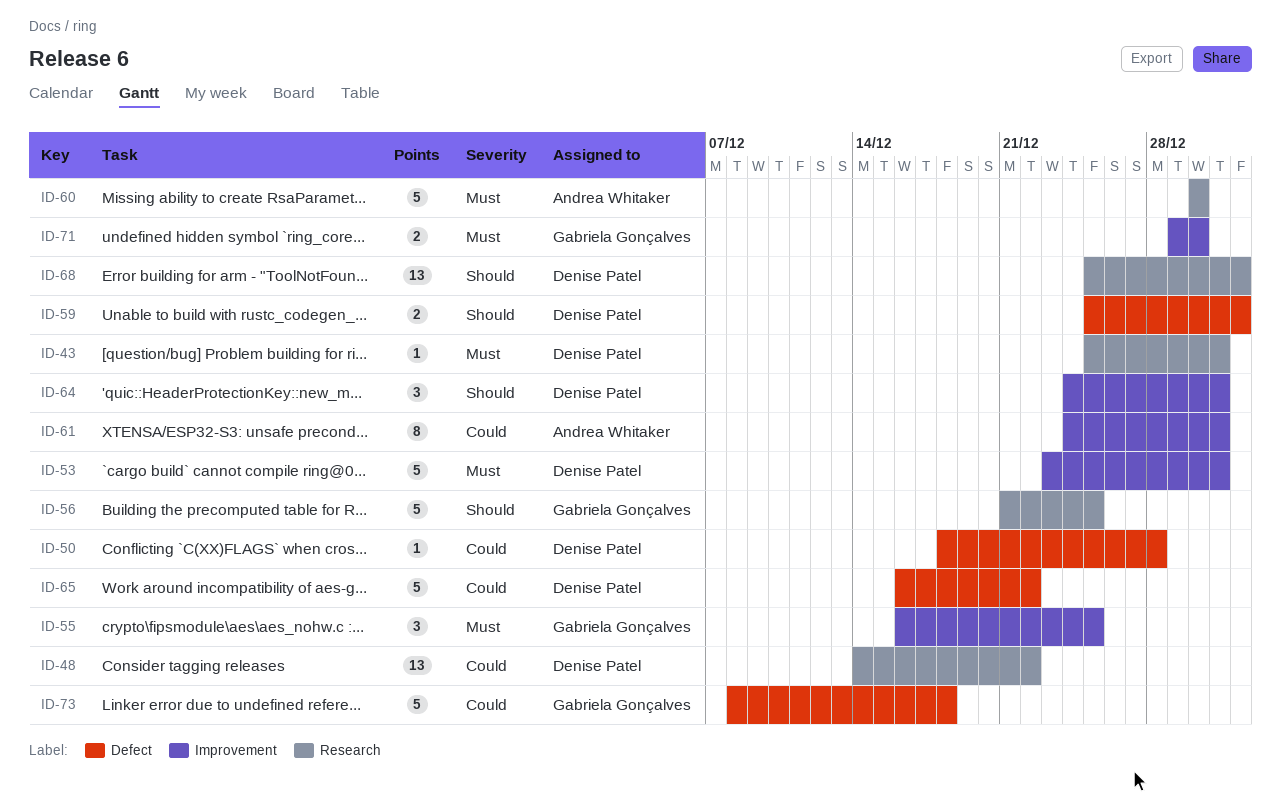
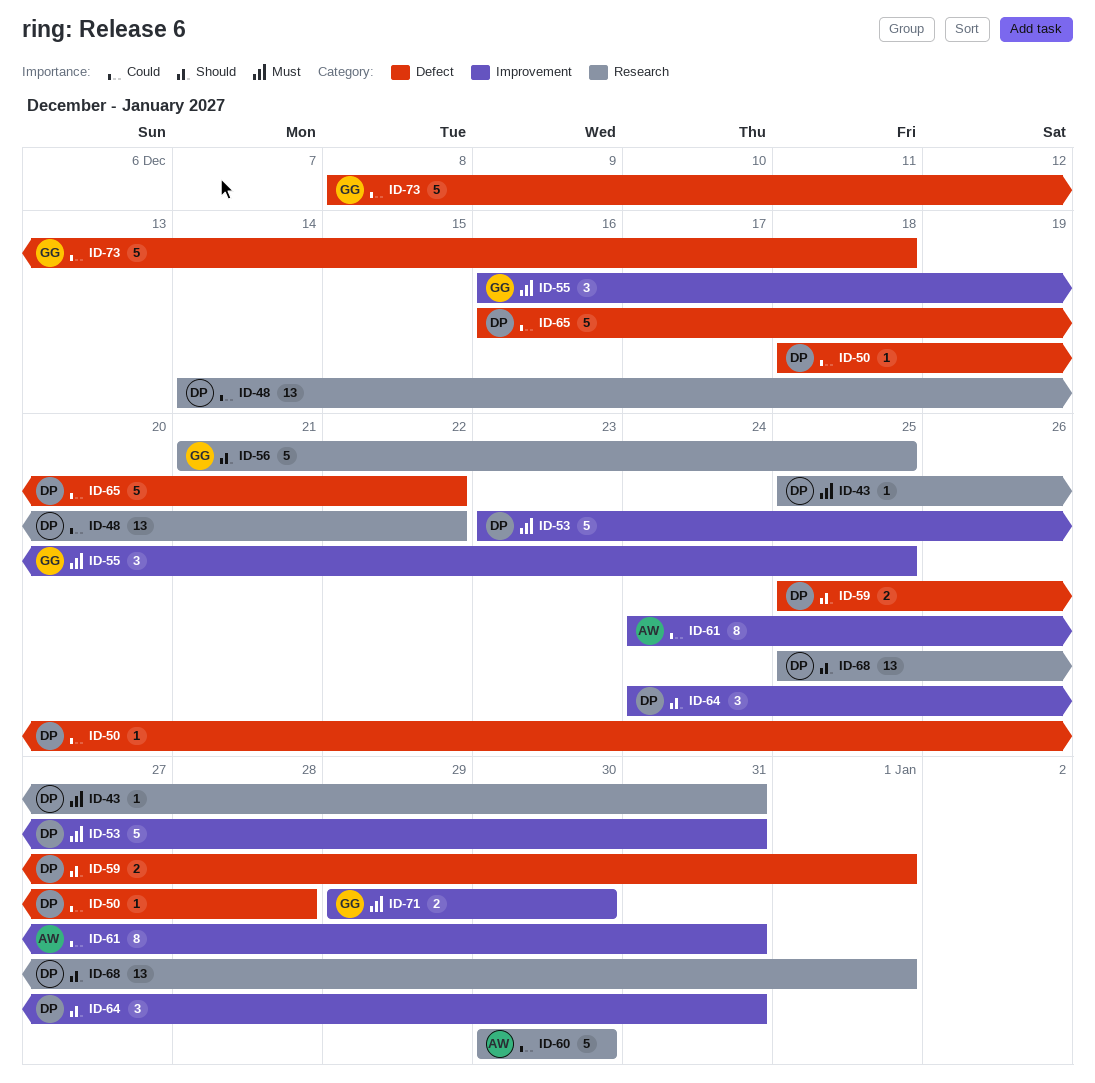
ID-60, priority: Must -> Could

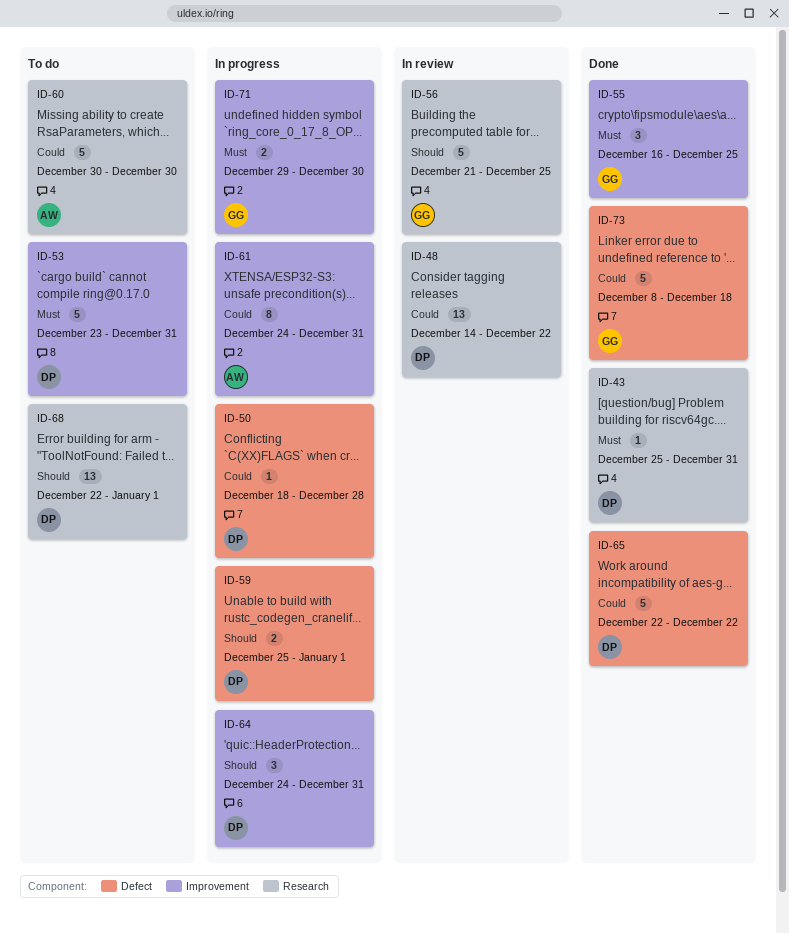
ID-65, start: Dec 16 -> Dec 22
ID-68, start: Dec 25 -> Dec 22

